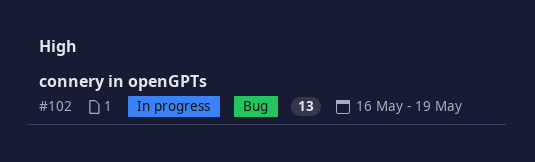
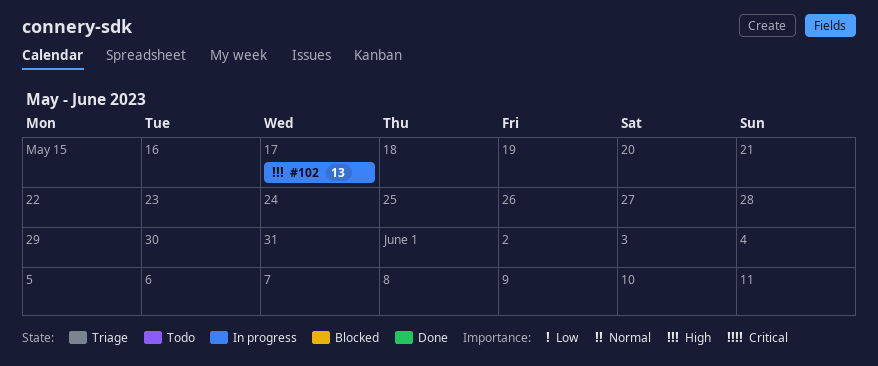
#102, start: May 16 -> May 17
#102, due: May 19 -> May 17

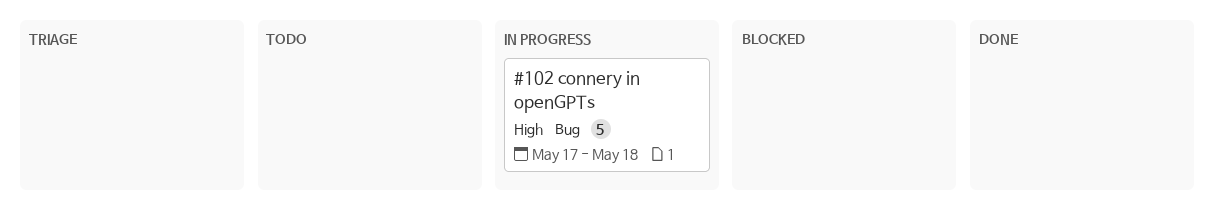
#102, estimate: 13 -> 5
#102, due: May 17 -> May 18

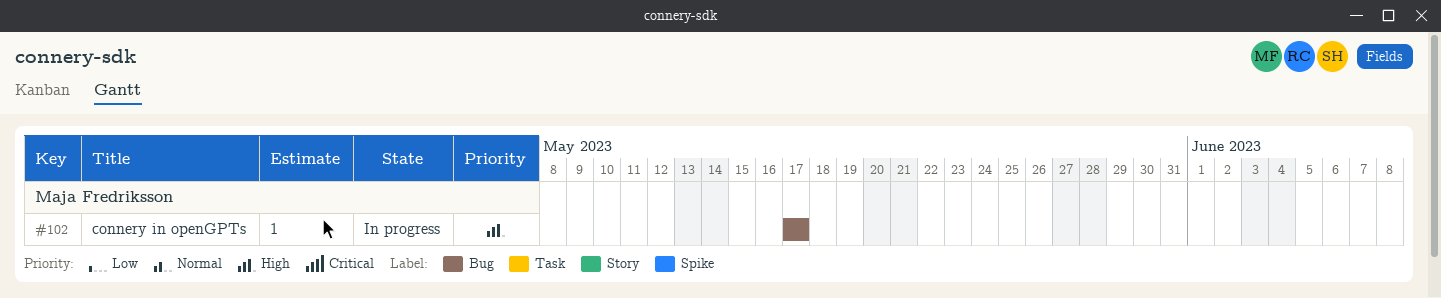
#102, estimate: 5 -> 1
#102, due: May 18 -> May 17

